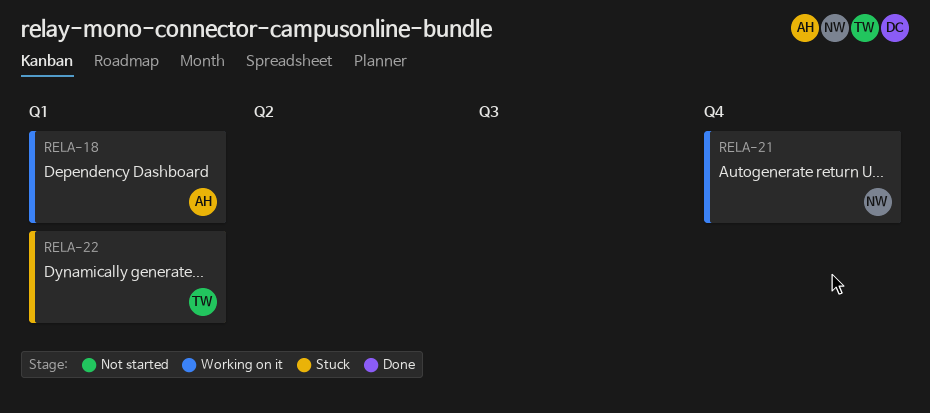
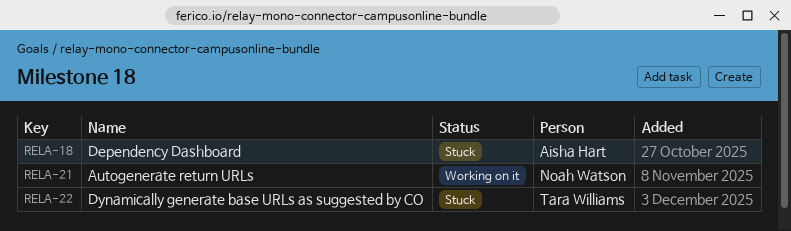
RELA-18, status: Working on it -> Stuck

